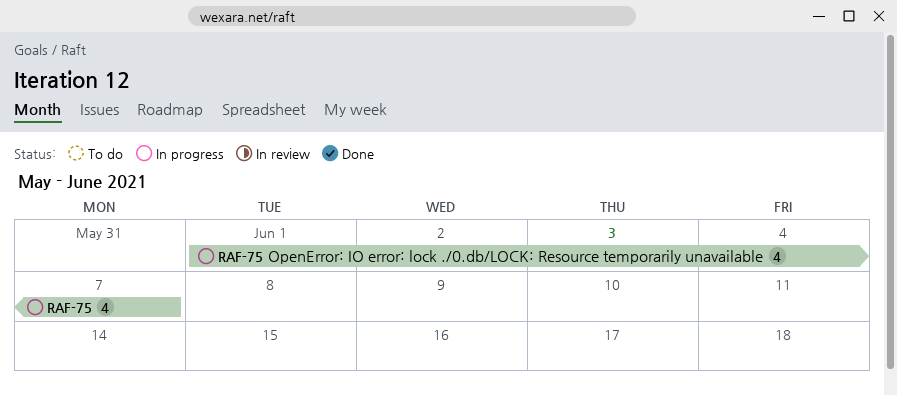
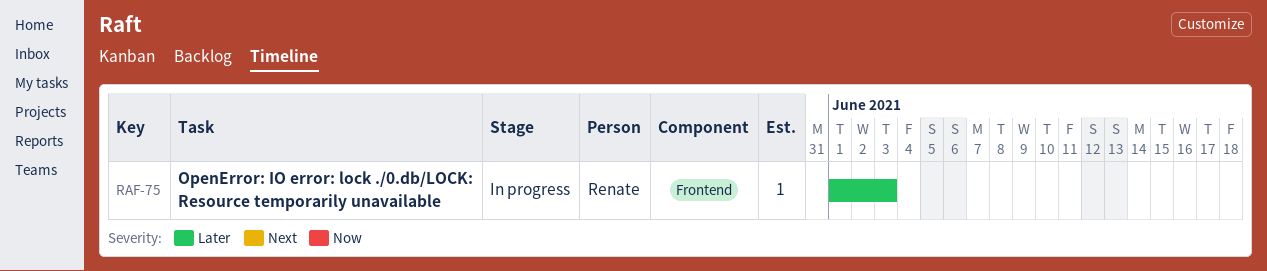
RAF-75, estimate: 4 -> 1
RAF-75, due: Jun 7 -> Jun 3

